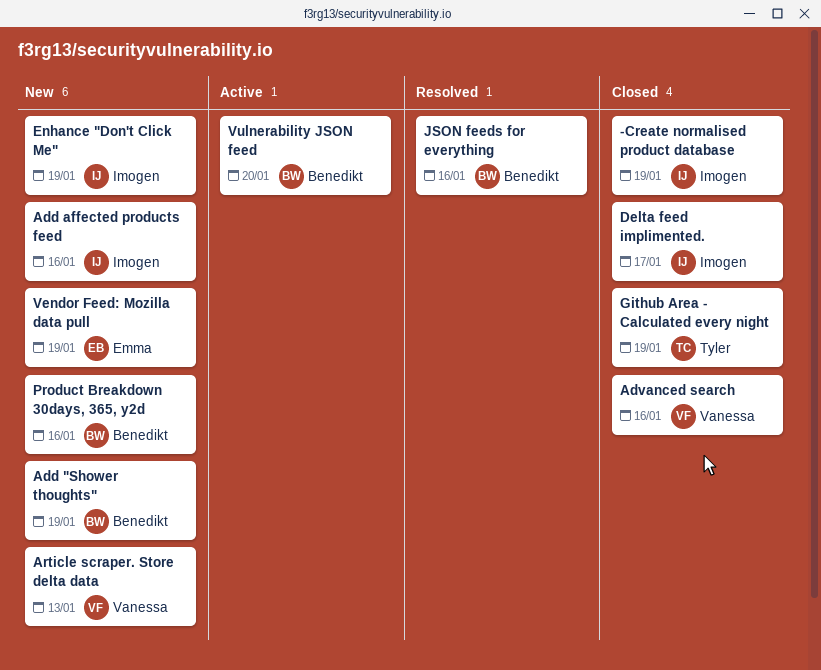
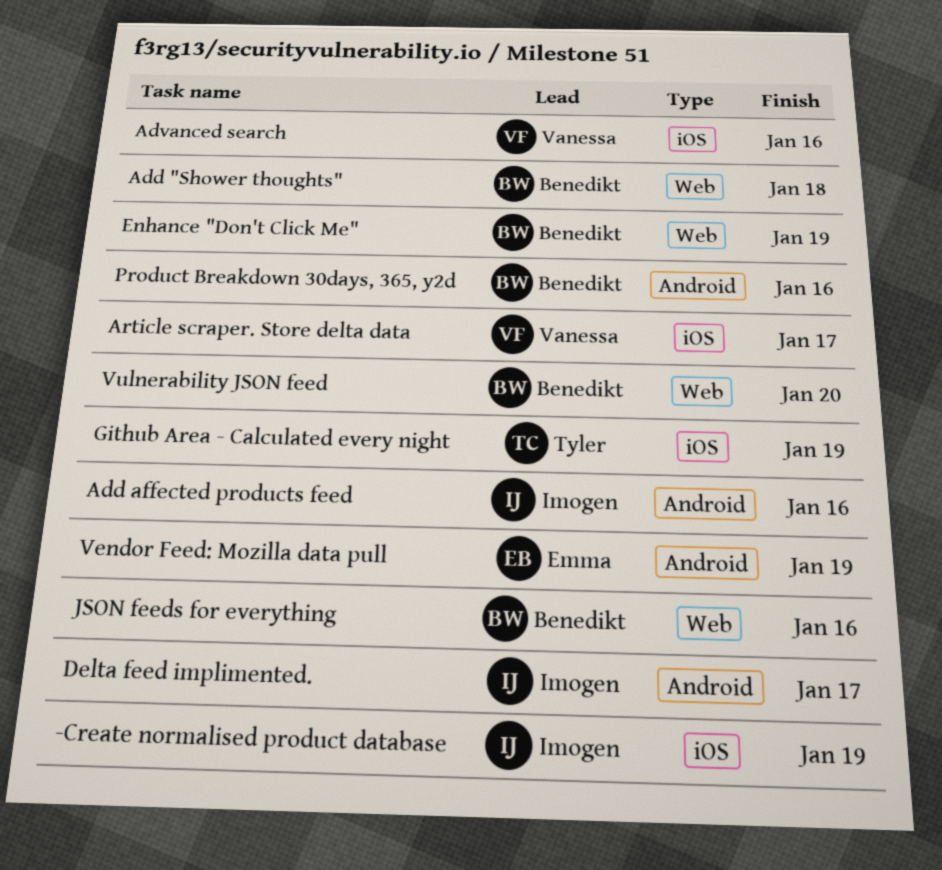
Add "Shower thoughts", due: Jan 19 -> Jan 18
Article scraper. Store delta data, due: Jan 13 -> Jan 17
Enhance "Don't Click Me", owner: Imogen -> Benedikt

